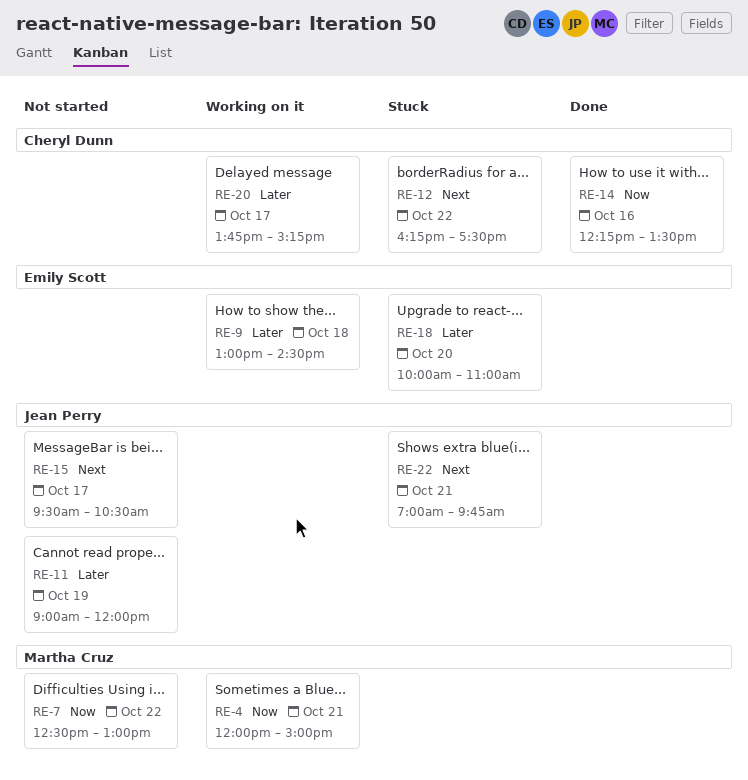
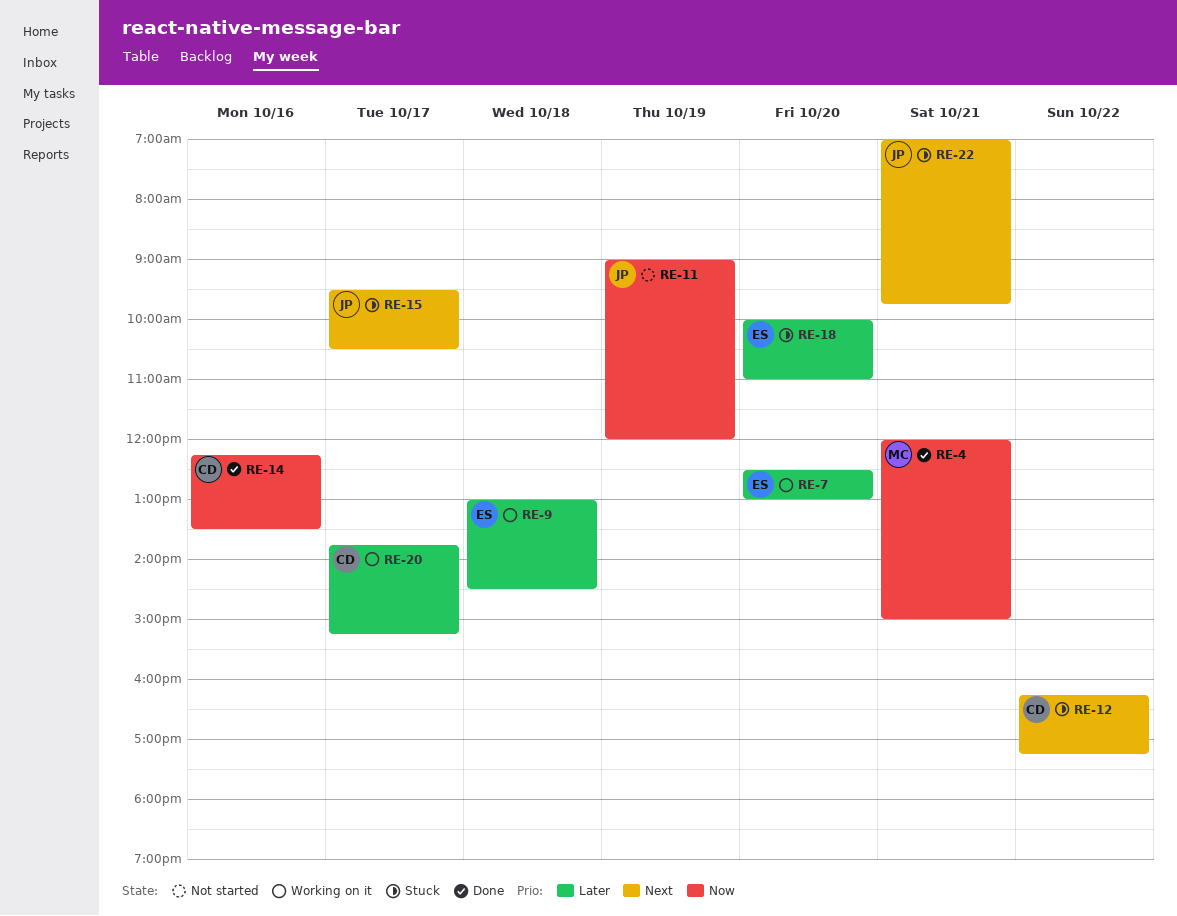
RE-4, status: Working on it -> Done
RE-7, status: Not started -> Working on it
RE-7, owner: Martha Cruz -> Emily Scott
RE-7, priority: Now -> Later
RE-7, day: Oct 22 -> Oct 20
RE-11, priority: Later -> Now
RE-12, ends: 17:30 -> 17:15
RE-15, status: Not started -> Stuck

